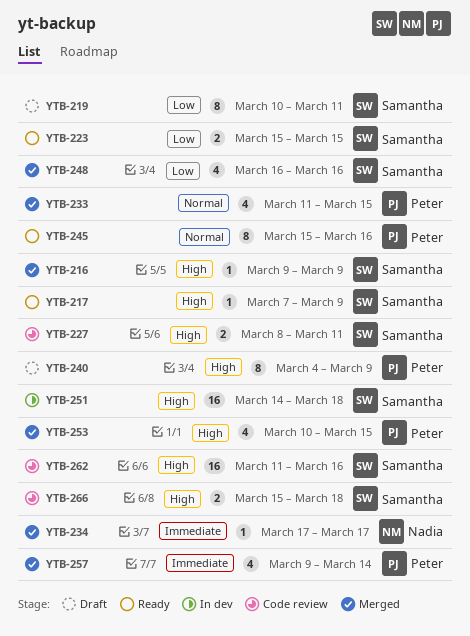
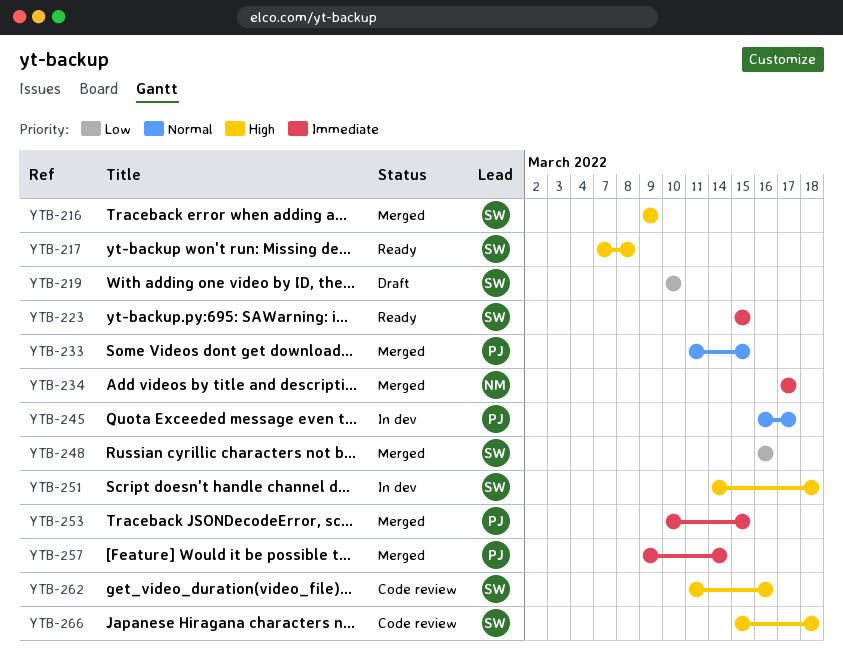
YTB-217, due: Mar 9 -> Mar 8
YTB-219, due: Mar 11 -> Mar 10
YTB-223, priority: Low -> Immediate
YTB-227: present -> none
YTB-240: present -> none
YTB-245, status: Ready -> In dev
YTB-245, start: Mar 15 -> Mar 16
YTB-245, due: Mar 16 -> Mar 17
YTB-253, priority: High -> Immediate

